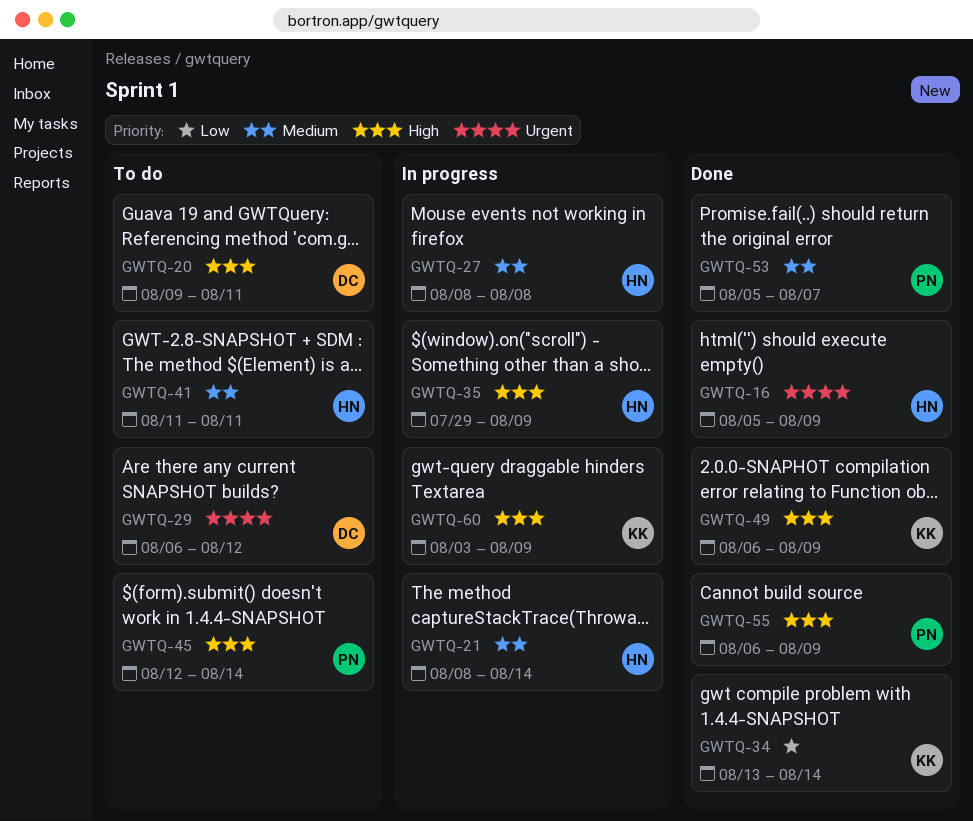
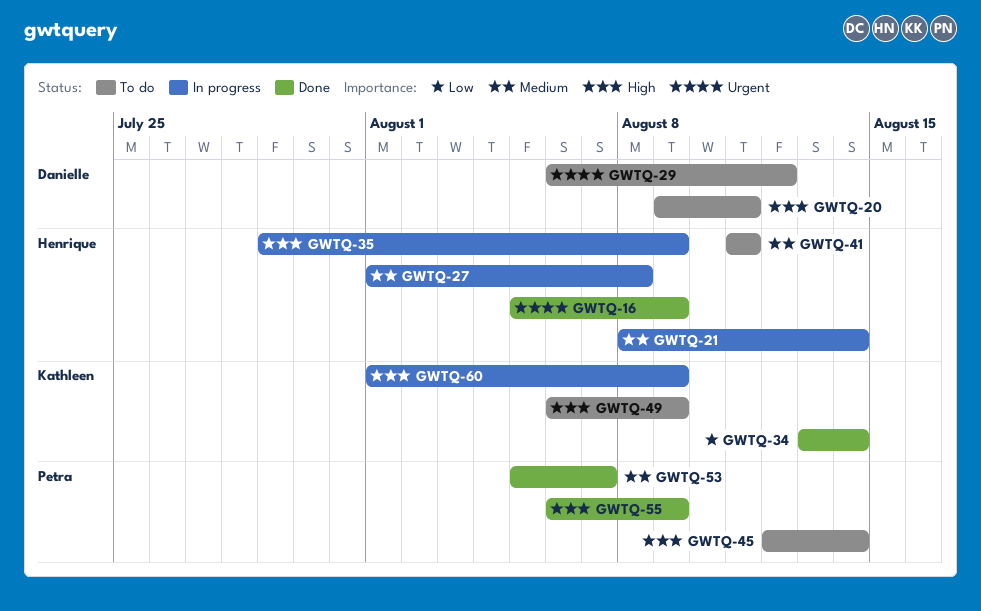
GWTQ-27, start: Aug 8 -> Aug 1
GWTQ-49, status: Done -> To do
GWTQ-60, start: Aug 3 -> Aug 1

